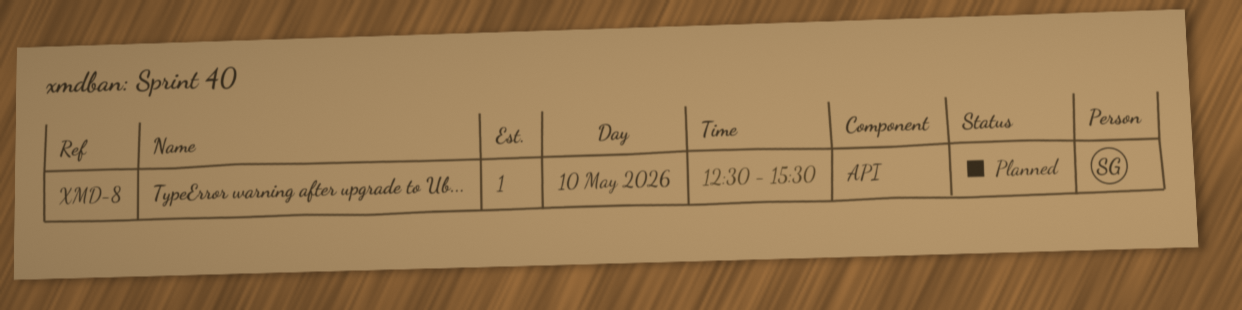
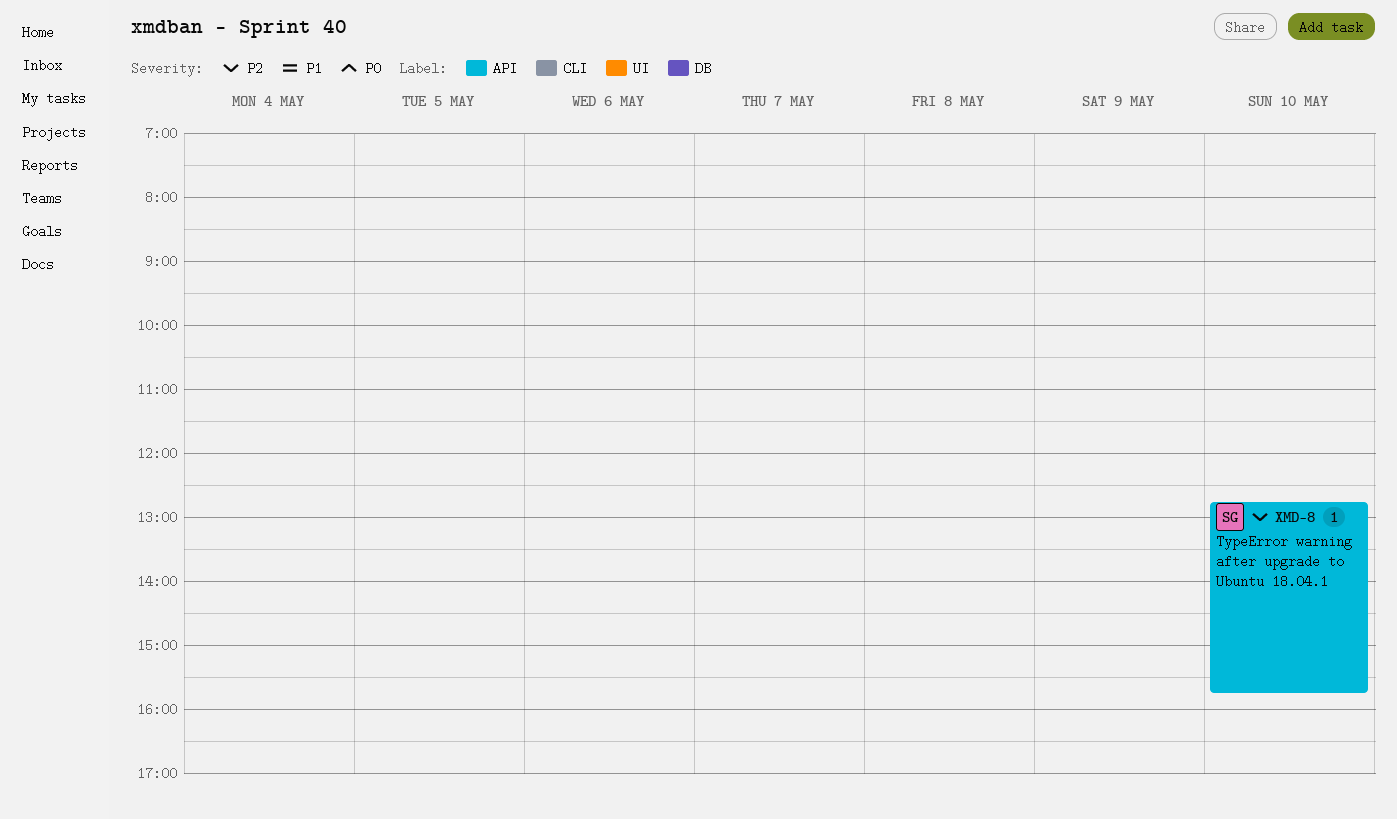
XMD-8, begins: 12:30 -> 12:45
XMD-8, ends: 15:30 -> 15:45

